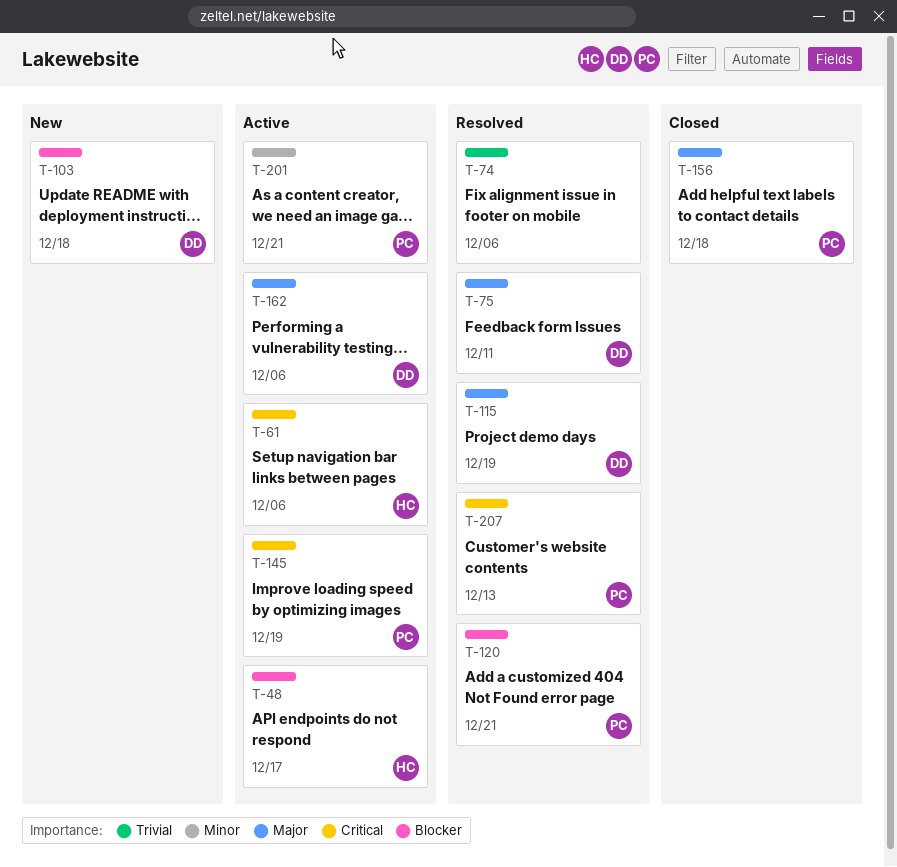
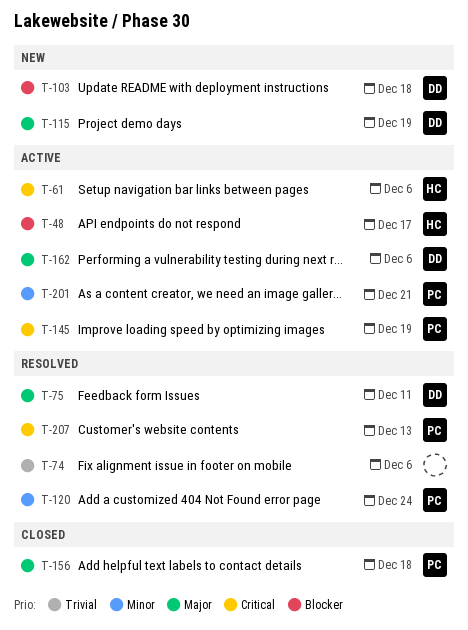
T-115, status: Resolved -> New
T-120, priority: Blocker -> Minor
T-120, due: Dec 21 -> Dec 24

